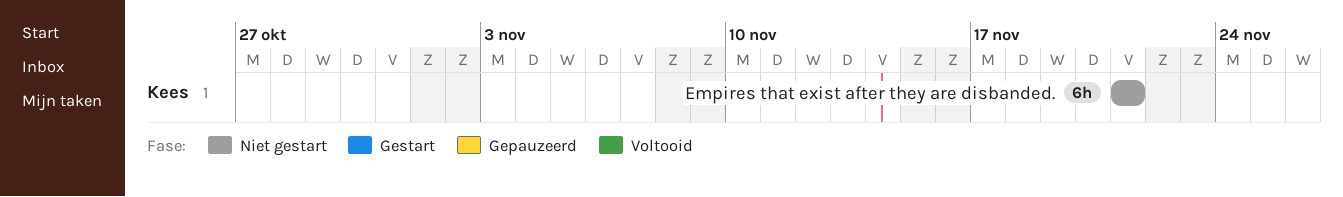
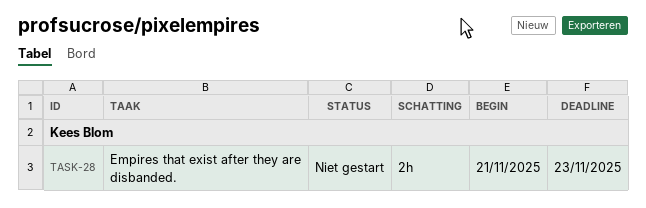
Empires that exist after they are disbanded., estimate: 6h -> 2h
Empires that exist after they are disbanded., due: Nov 21 -> Nov 23

